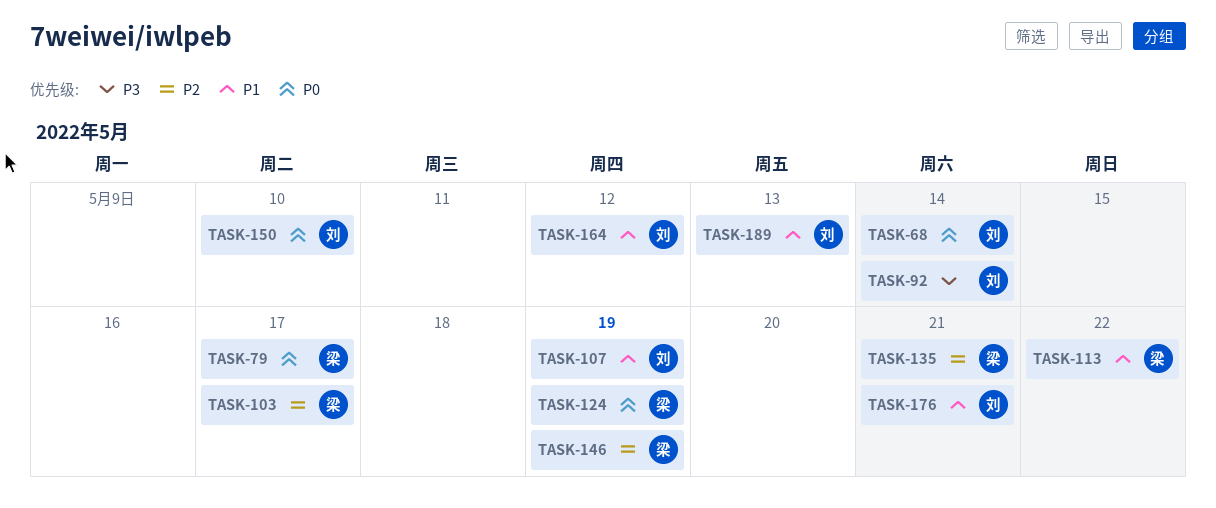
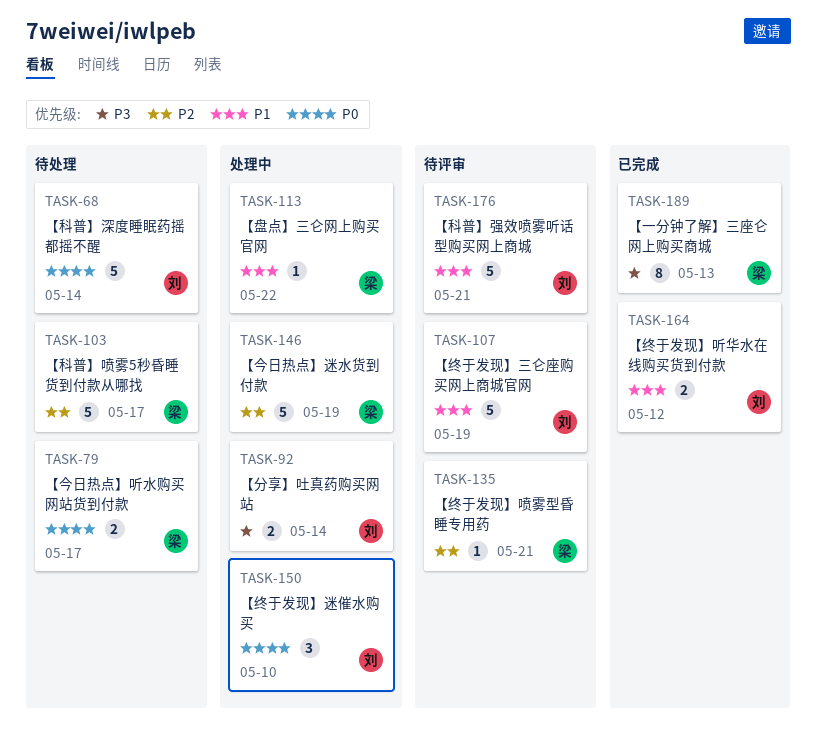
TASK-124: present -> none
TASK-189, owner: 刘 -> 梁
TASK-189, priority: P1 -> P3

